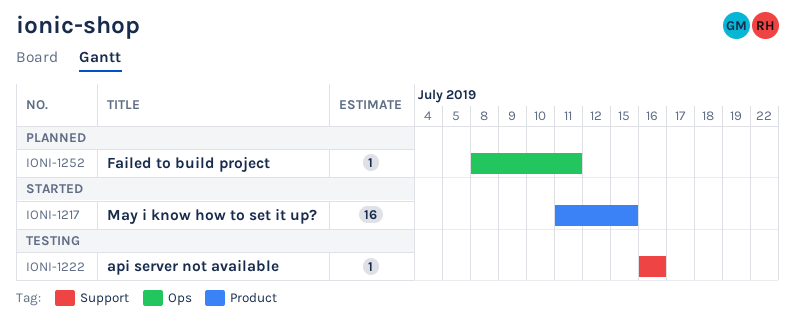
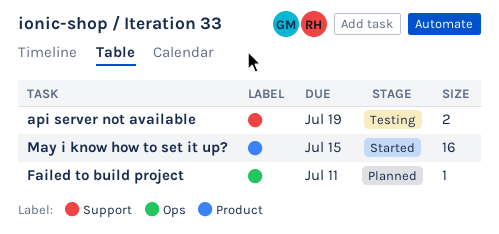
api server not available, estimate: 1 -> 2
api server not available, due: Jul 16 -> Jul 19

